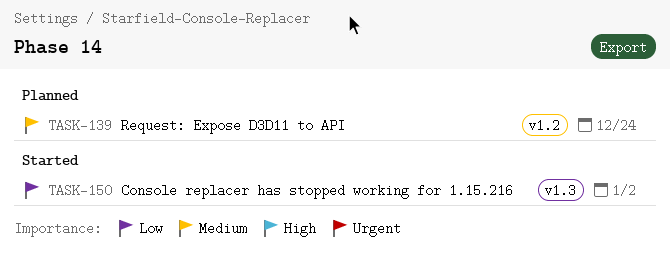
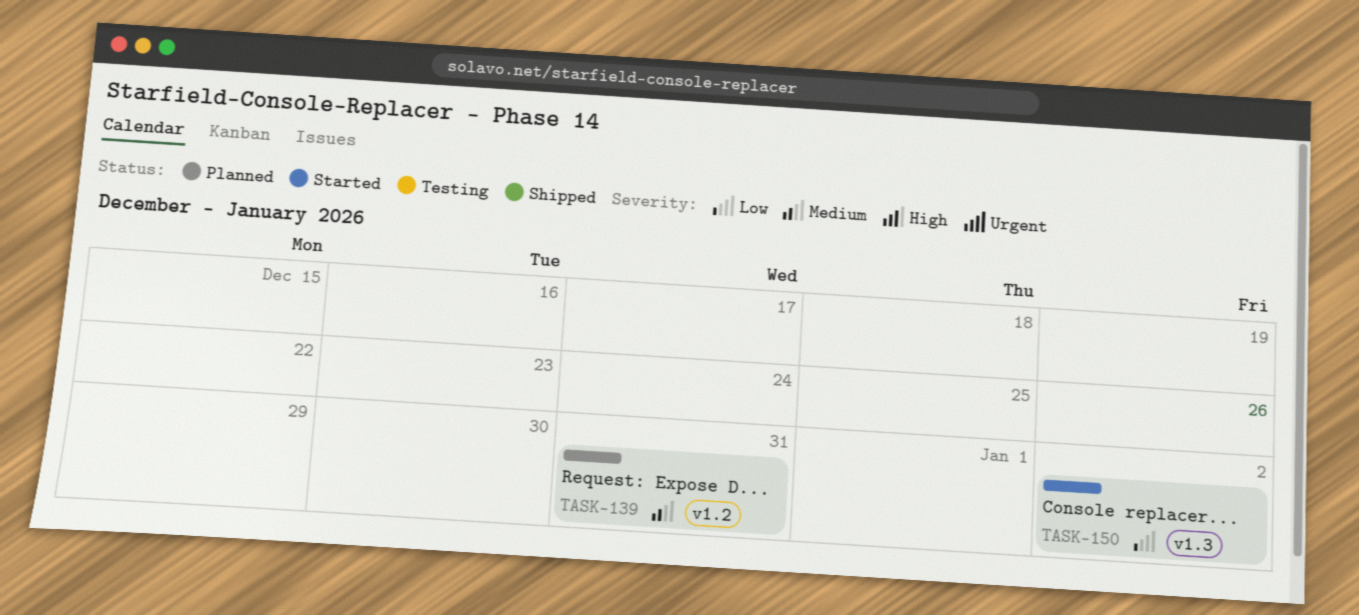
TASK-139, due: Dec 24 -> Dec 31

